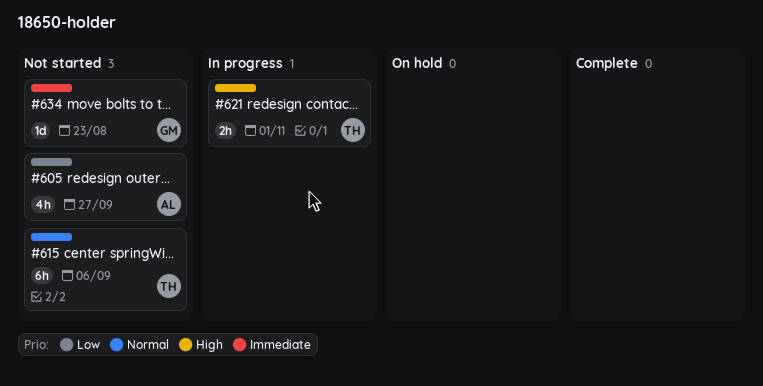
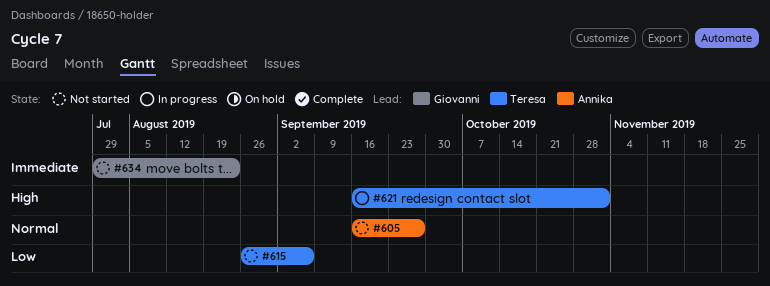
#605, priority: Low -> Normal
#615, priority: Normal -> Low

